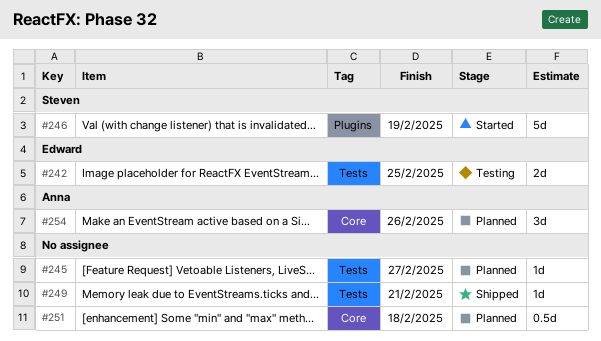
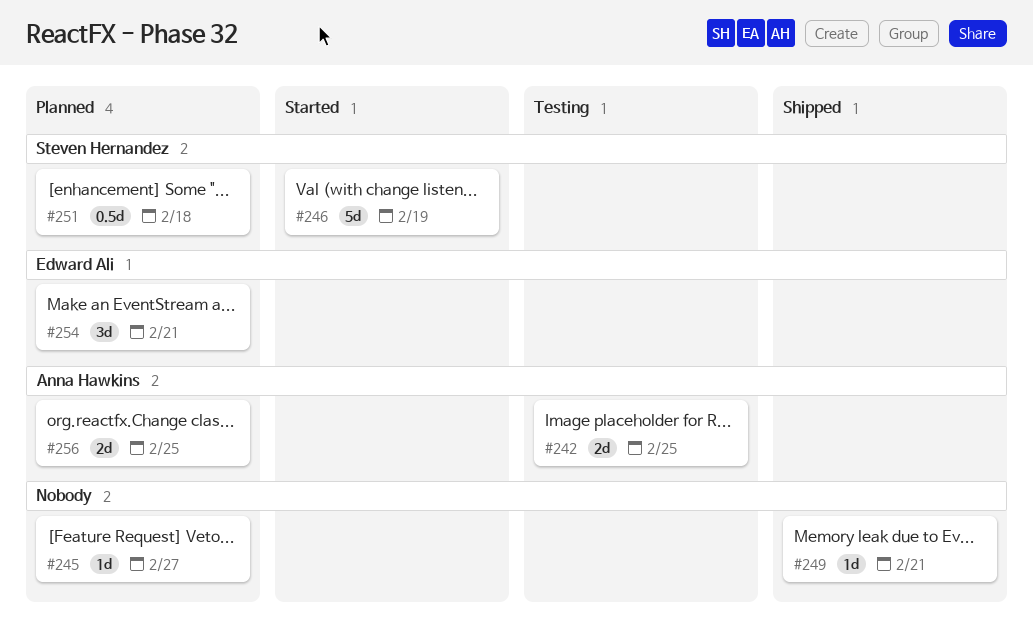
#242, owner: Edward Ali -> Anna Hawkins
#251, owner: none -> Steven Hernandez
#254, owner: Anna Hawkins -> Edward Ali
#254, due: Feb 26 -> Feb 21
#256: none -> present

